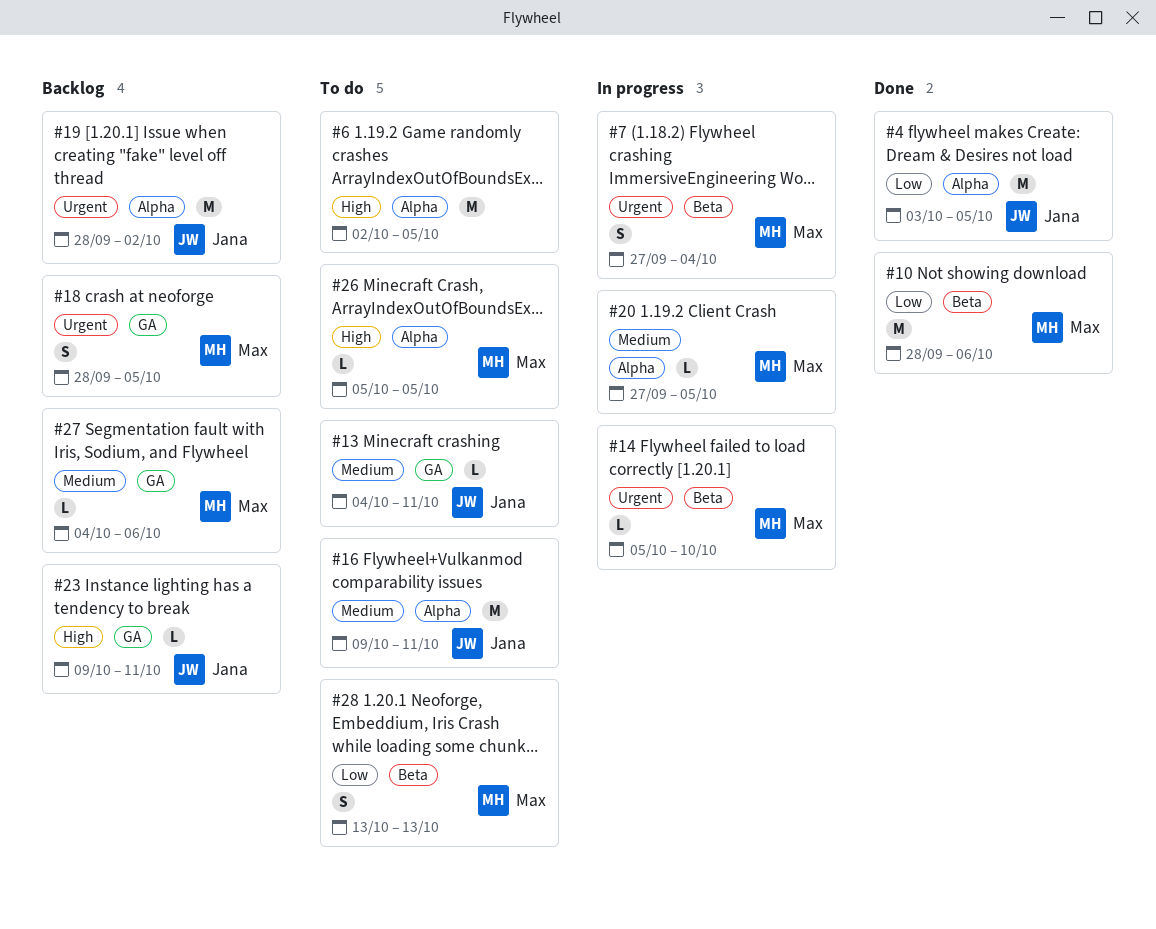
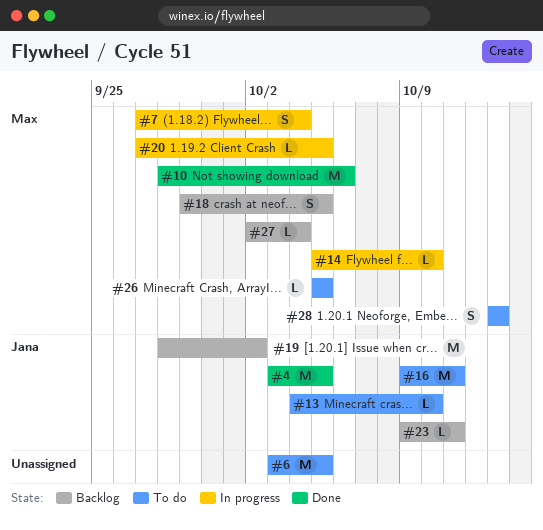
#6, start: Oct 2 -> Oct 3
#13, due: Oct 11 -> Oct 10
#18, start: Sep 28 -> Sep 29
#27, start: Oct 4 -> Oct 2
#27, due: Oct 6 -> Oct 4

